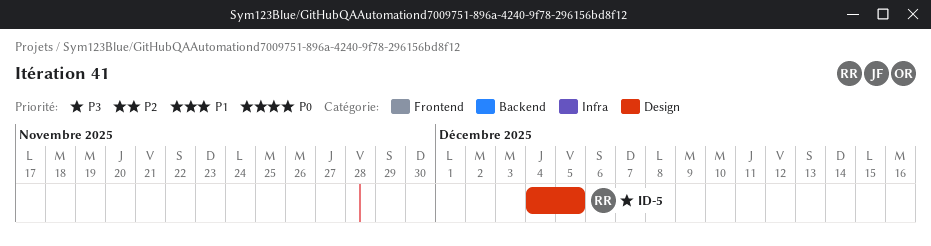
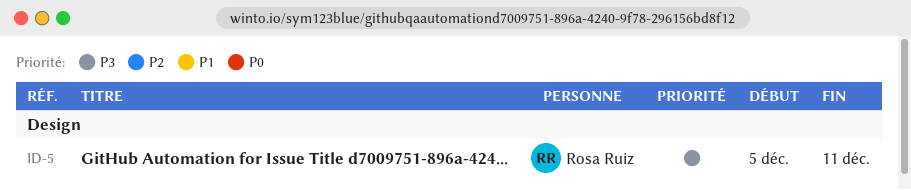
ID-5, start: Dec 4 -> Dec 5
ID-5, due: Dec 5 -> Dec 11

